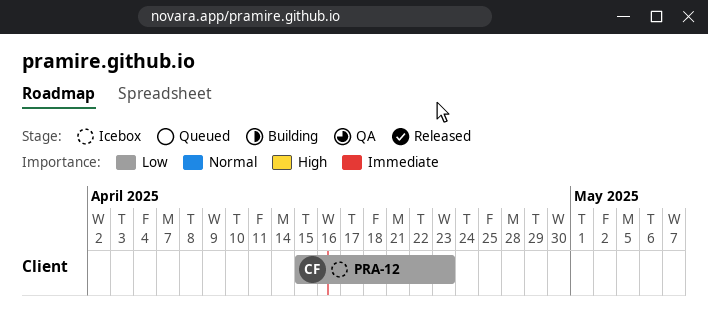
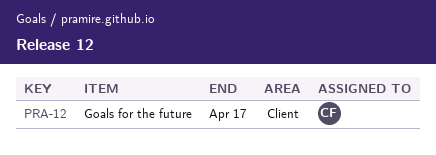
PRA-12, due: Apr 23 -> Apr 17

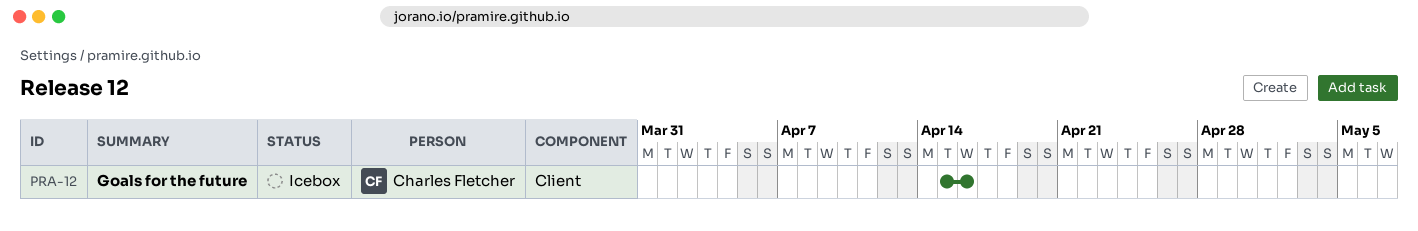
PRA-12, due: Apr 17 -> Apr 16

